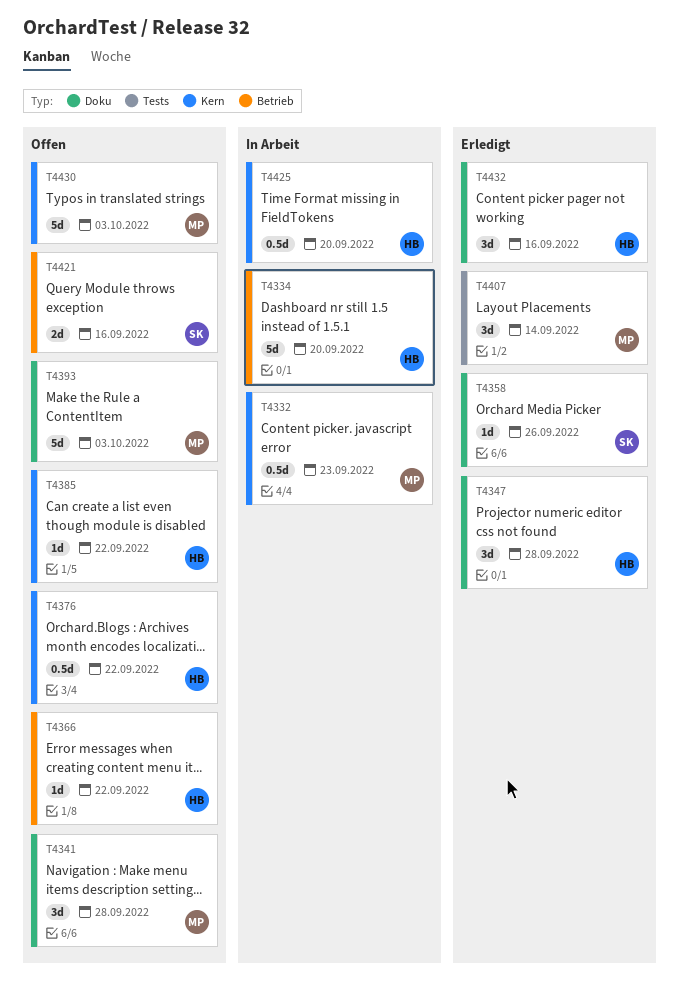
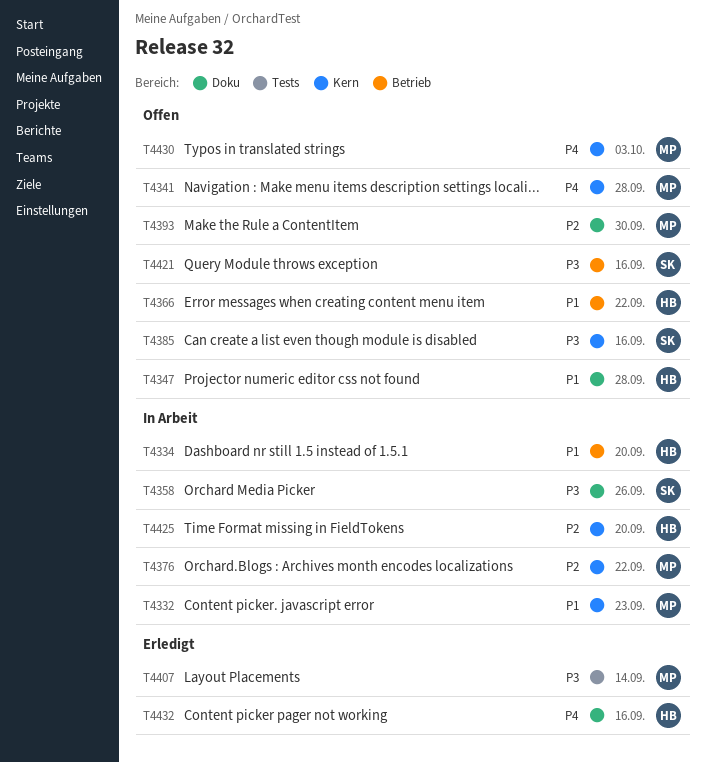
T4341, label: Doku -> Kern
T4347, status: Erledigt -> Offen
T4358, status: Erledigt -> In Arbeit
T4376, status: Offen -> In Arbeit
T4376, owner: HB -> MP
T4385, owner: HB -> SK
T4385, due: Sep 22 -> Sep 16
T4393, due: Oct 3 -> Sep 30

